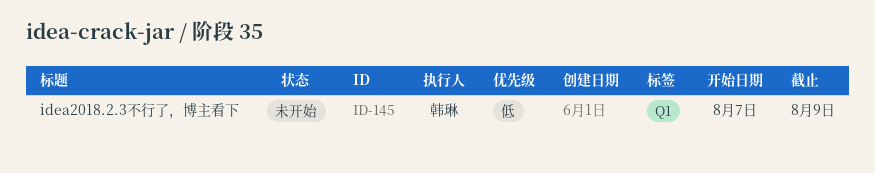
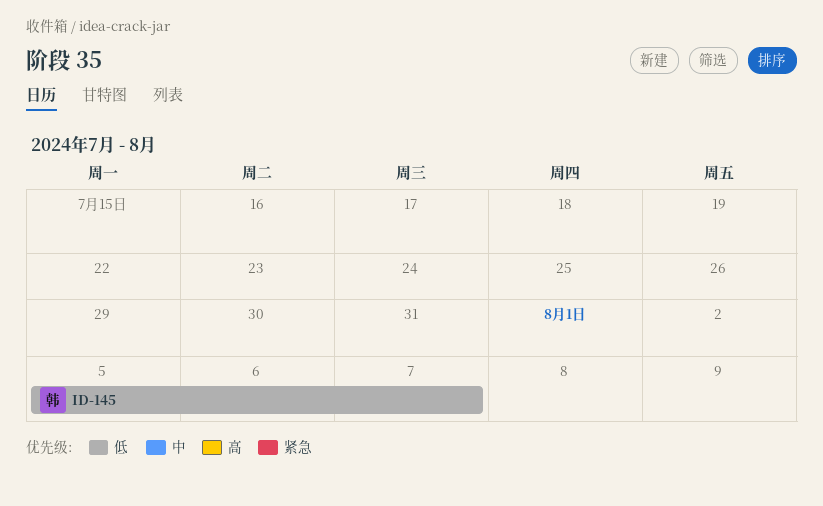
ID-145, start: Aug 7 -> Aug 5
ID-145, due: Aug 9 -> Aug 7

